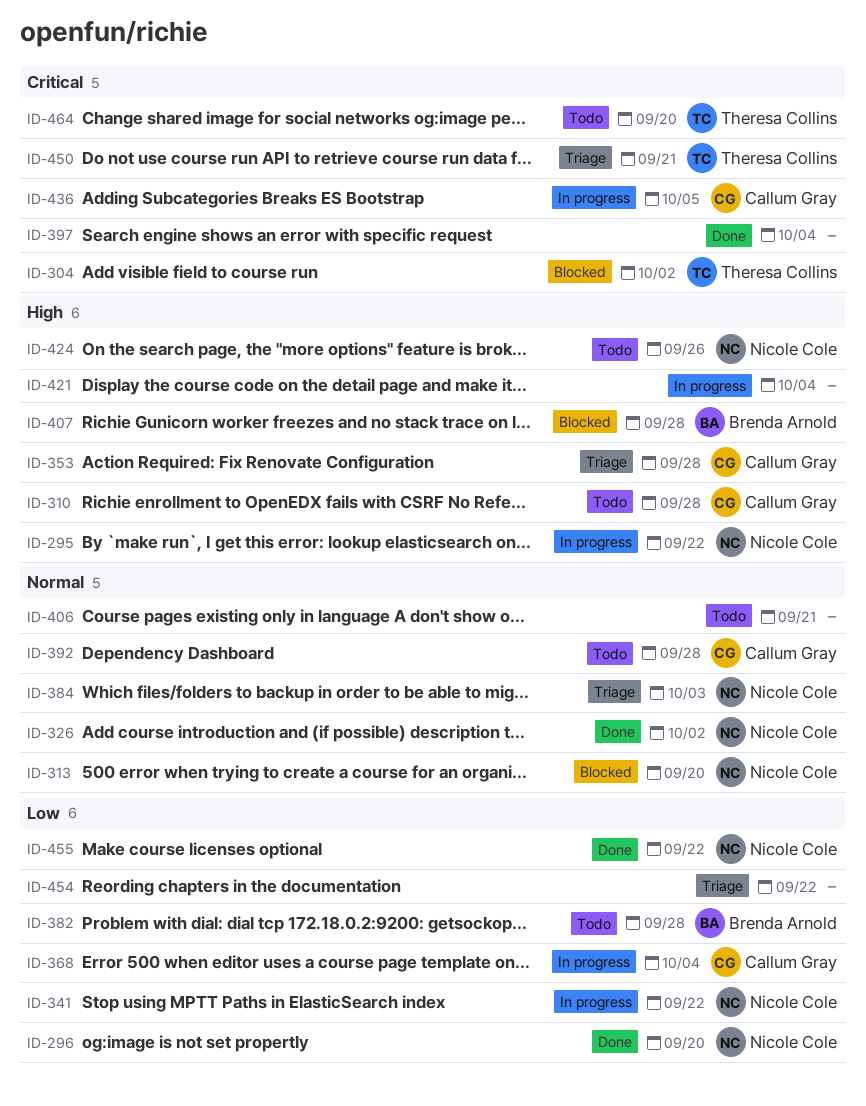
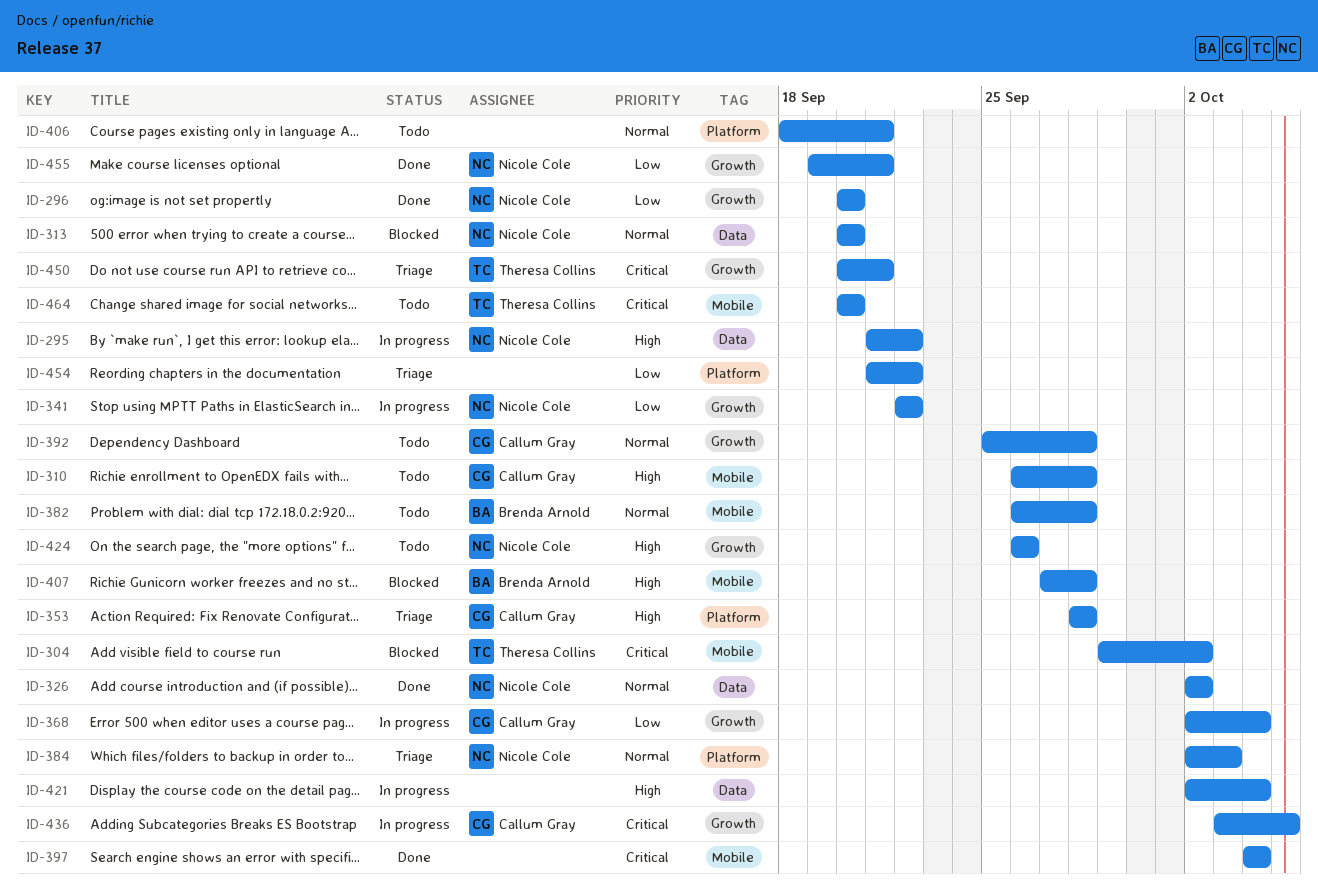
ID-382, priority: Low -> Normal
ID-455, due: Sep 22 -> Sep 21

